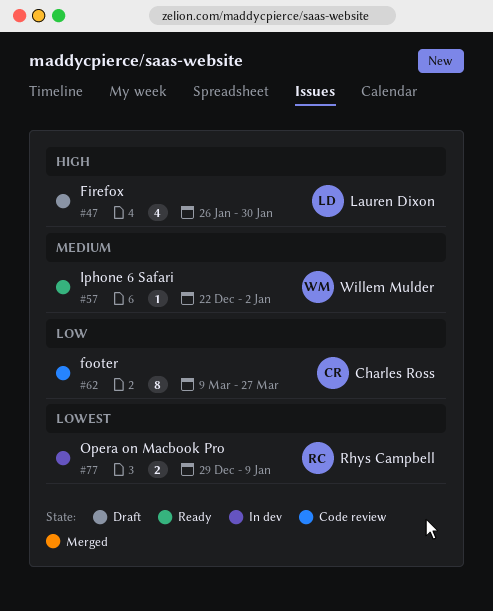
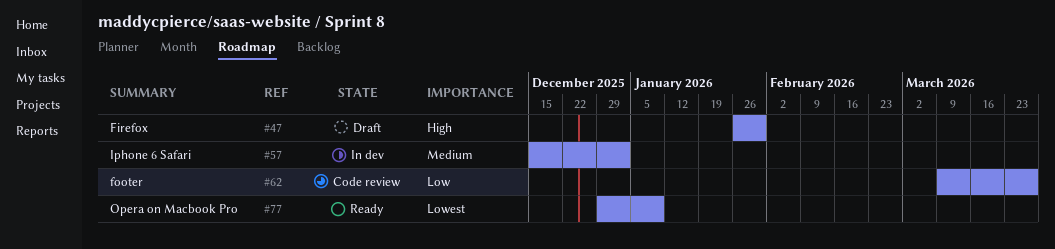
#57, status: Ready -> In dev
#57, start: Dec 22 -> Dec 15
#77, status: In dev -> Ready

